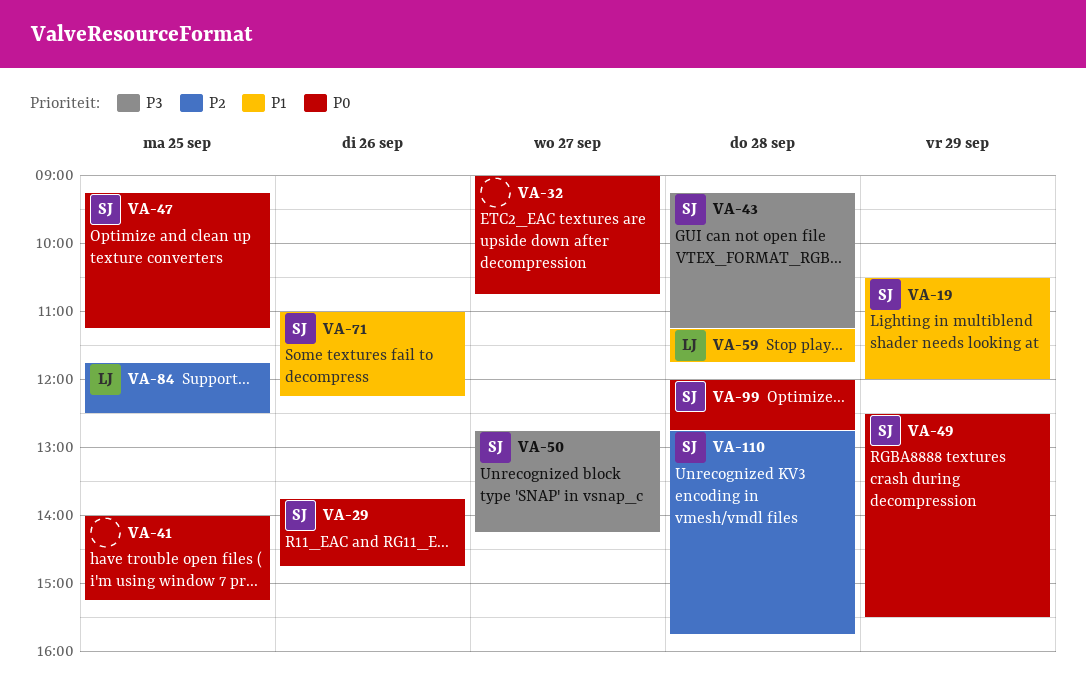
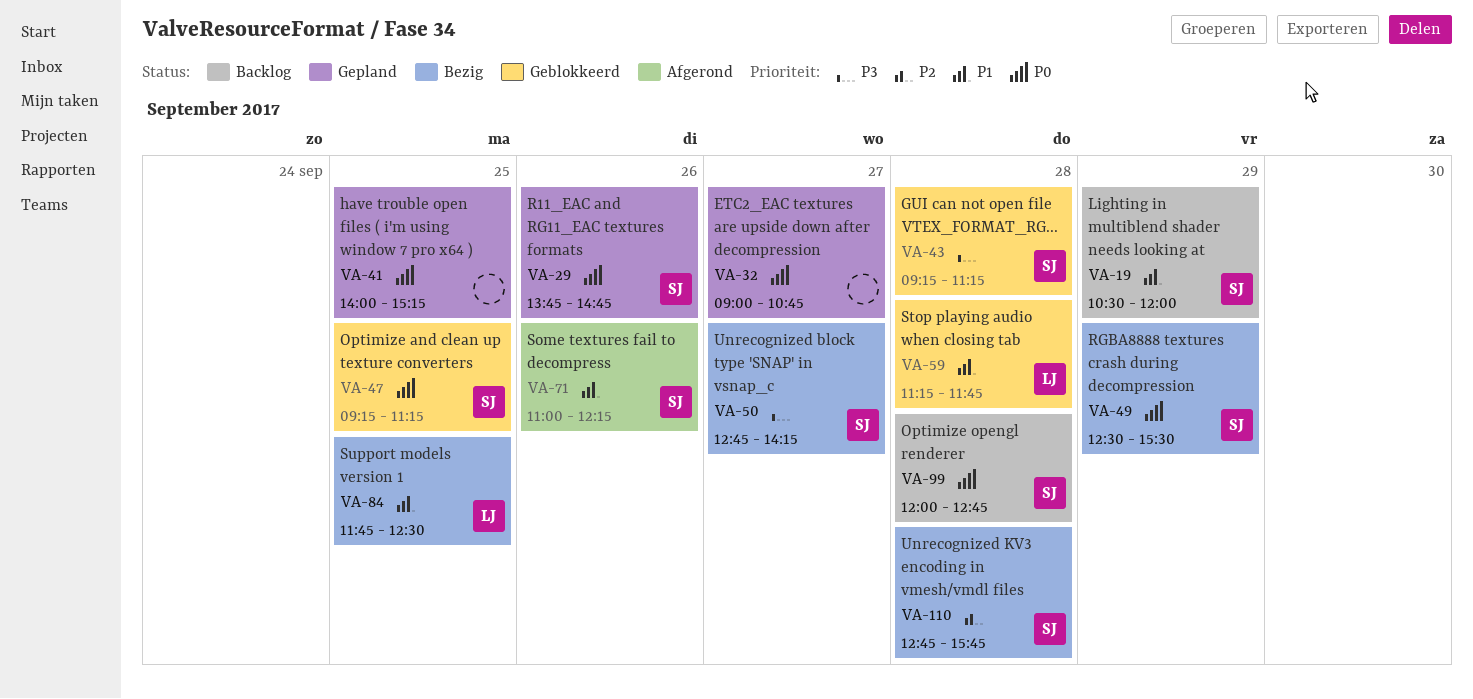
VA-84, priority: P2 -> P1

